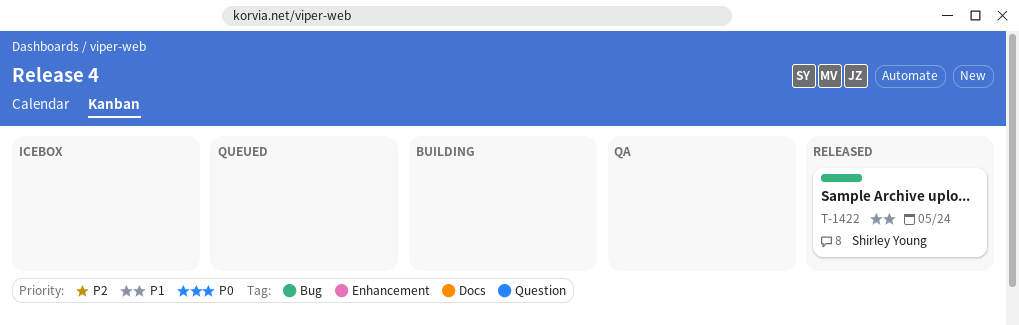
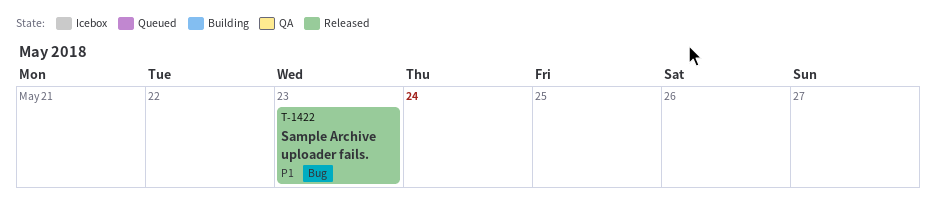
T-1422, due: May 24 -> May 23

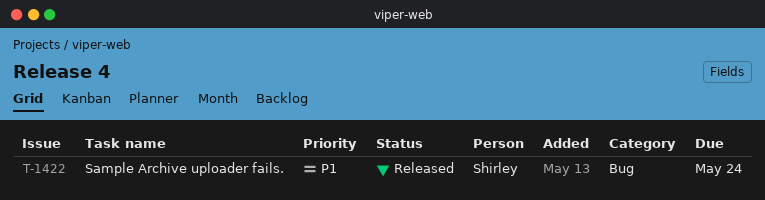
T-1422, due: May 23 -> May 24

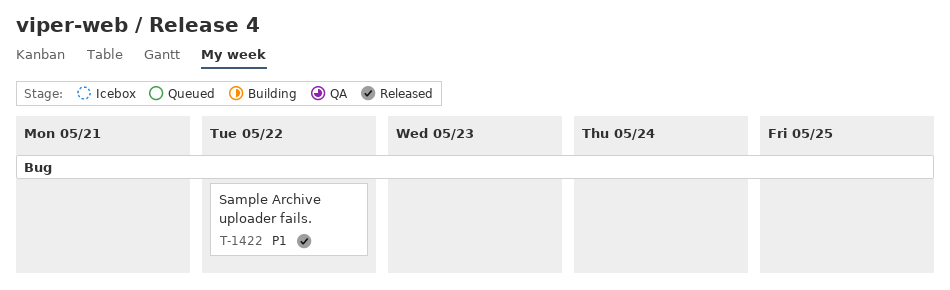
T-1422, due: May 24 -> May 22

